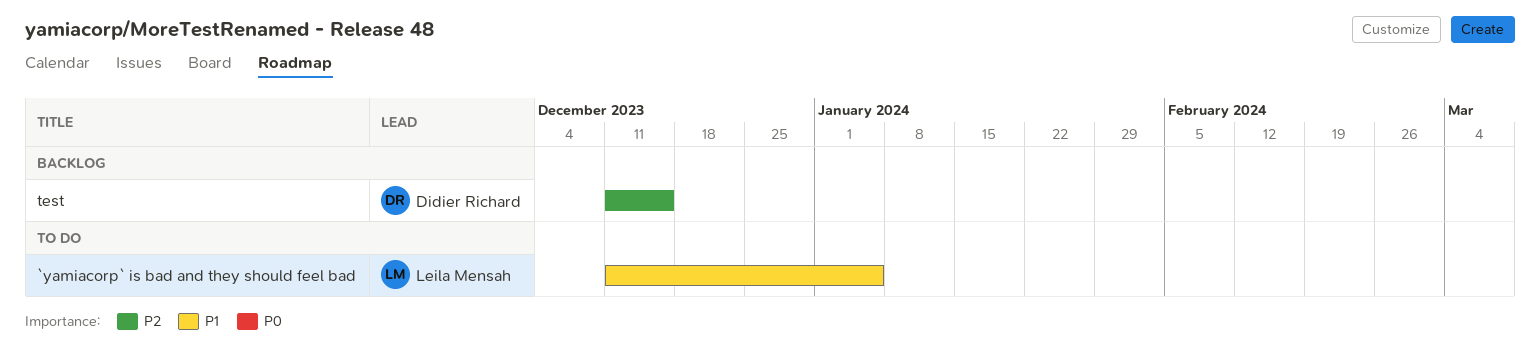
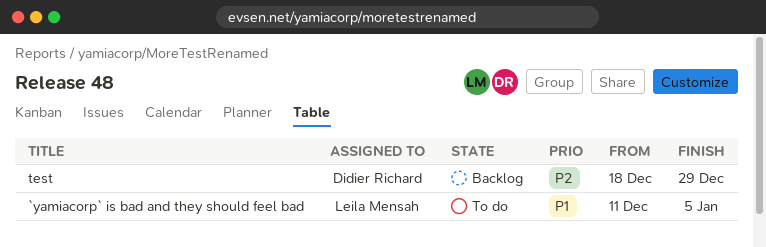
test, start: Dec 11 -> Dec 18
test, due: Dec 15 -> Dec 29

